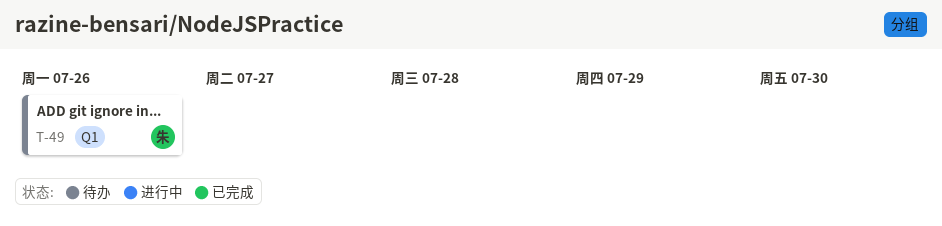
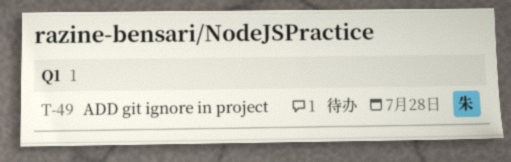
T-49, due: Jul 26 -> Jul 28

